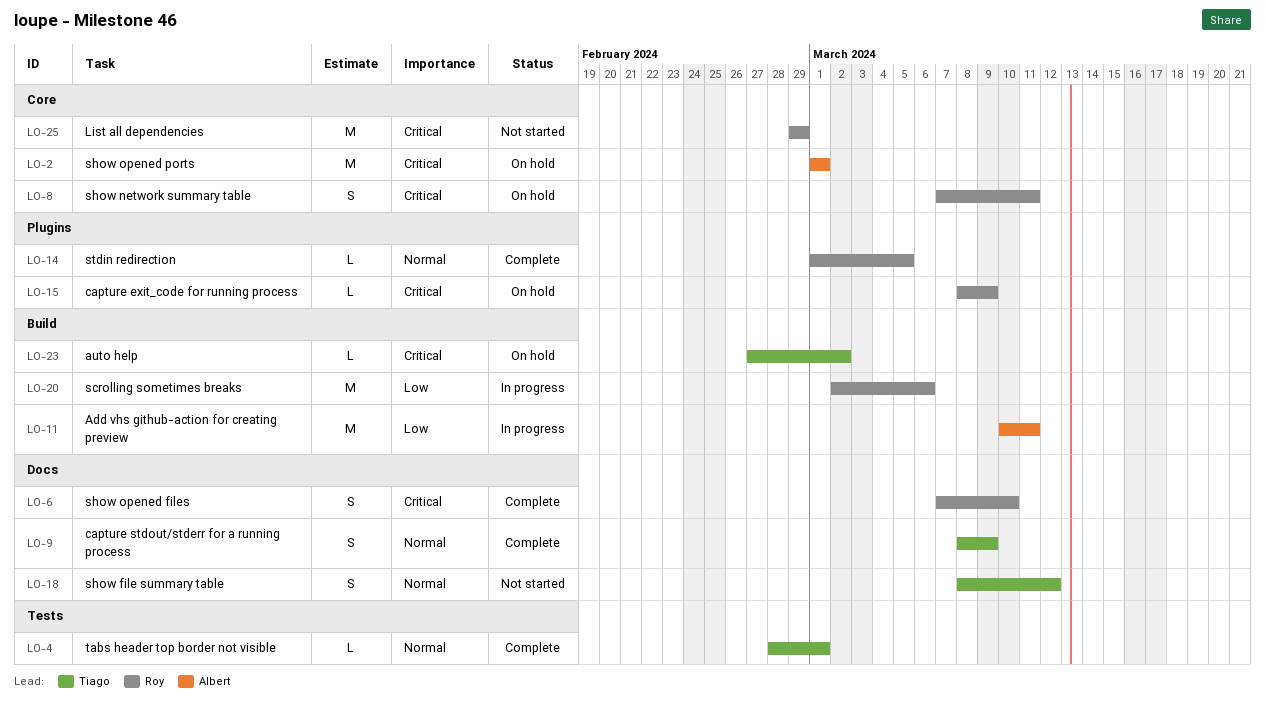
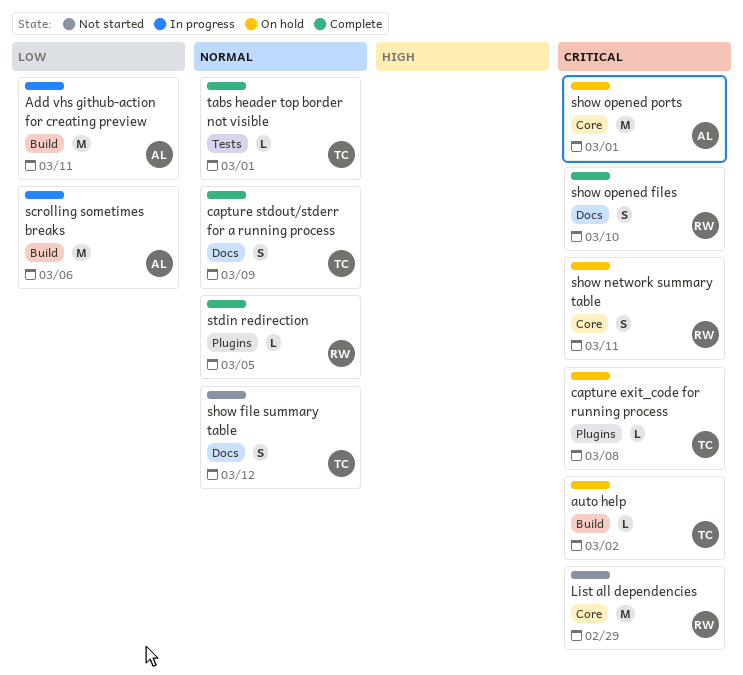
capture exit_code for running process, owner: Roy -> Tiago
capture exit_code for running process, due: Mar 9 -> Mar 8
scrolling sometimes breaks, owner: Roy -> Albert

